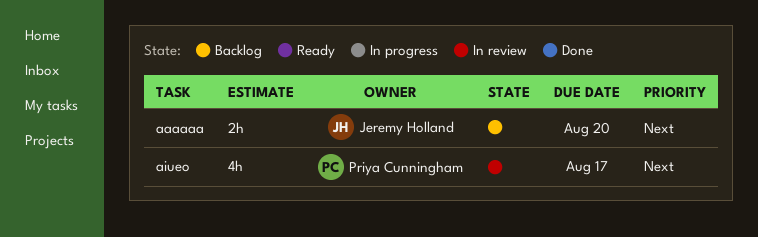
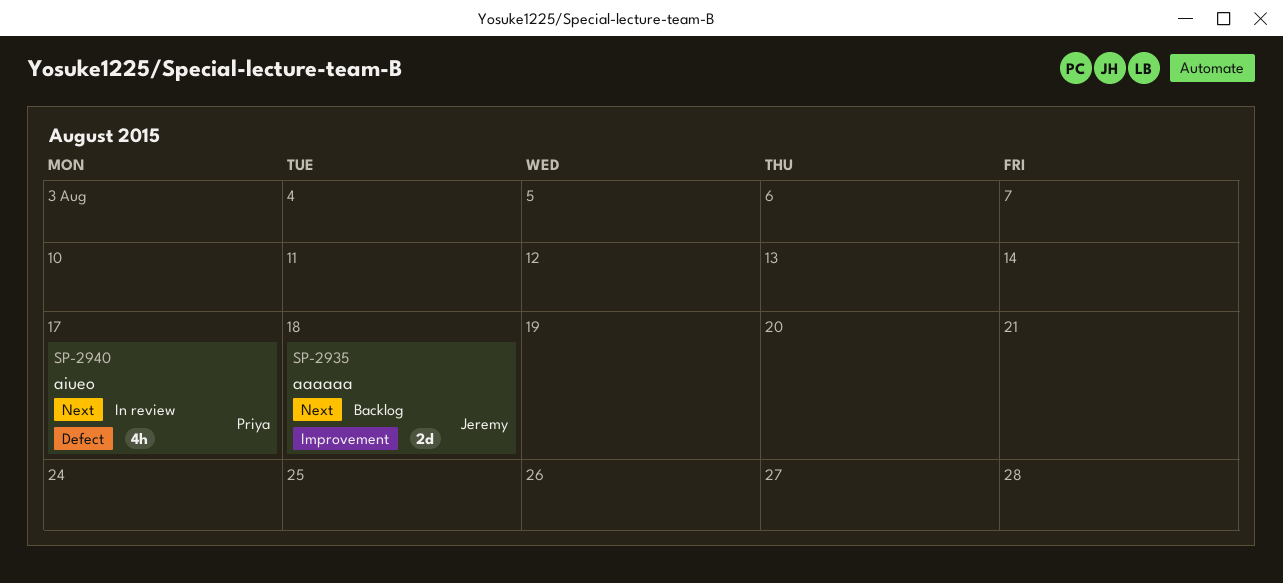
aaaaaa, estimate: 2h -> 2d
aaaaaa, due: Aug 20 -> Aug 18

